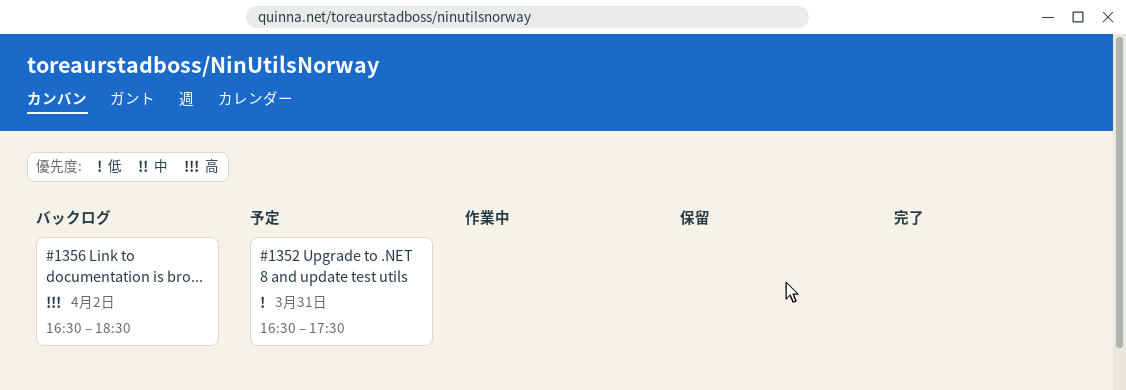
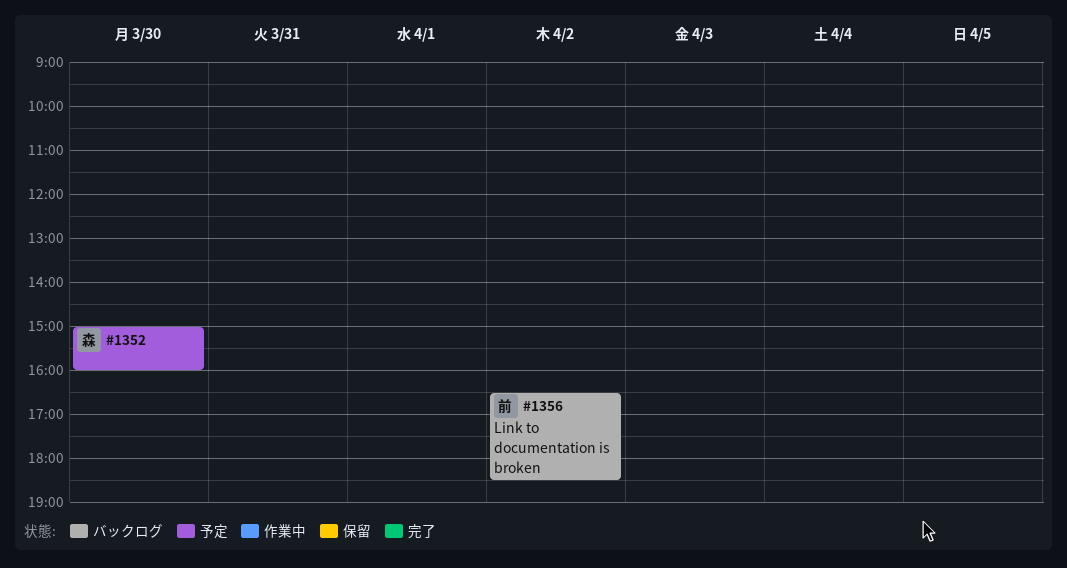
#1352, day: Mar 31 -> Mar 30
#1352, begins: 16:30 -> 15:00
#1352, ends: 17:30 -> 16:00

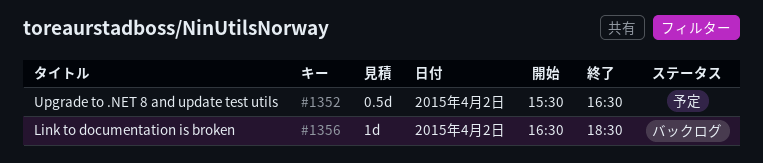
#1352, day: Mar 30 -> Apr 2
#1352, begins: 15:00 -> 15:30
#1352, ends: 16:00 -> 16:30

